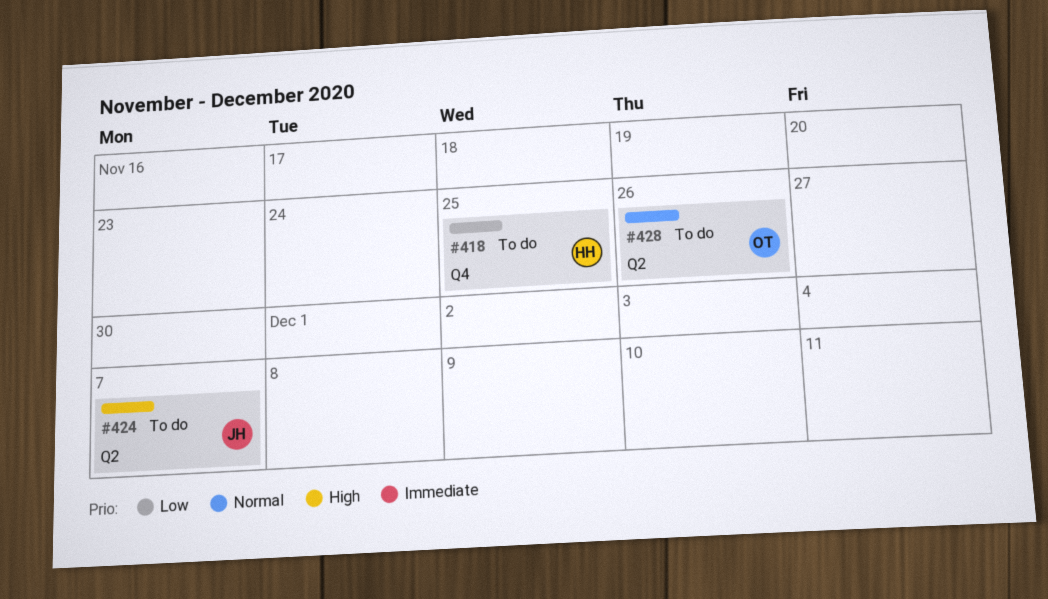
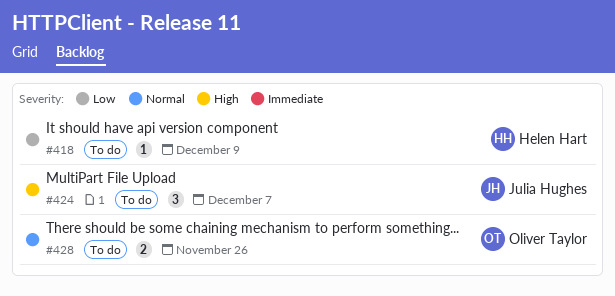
#418, due: Nov 25 -> Dec 9

